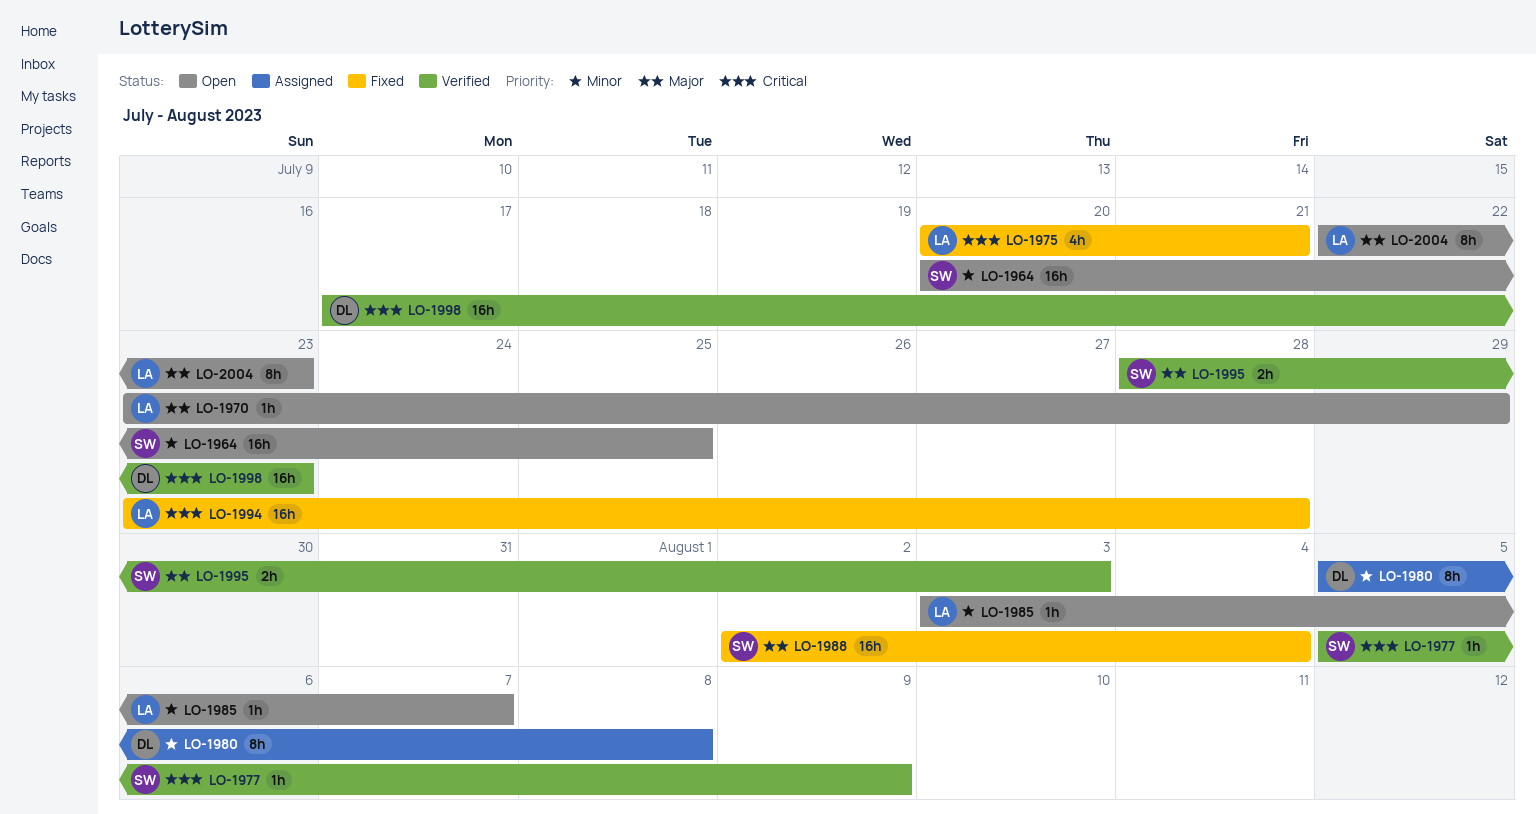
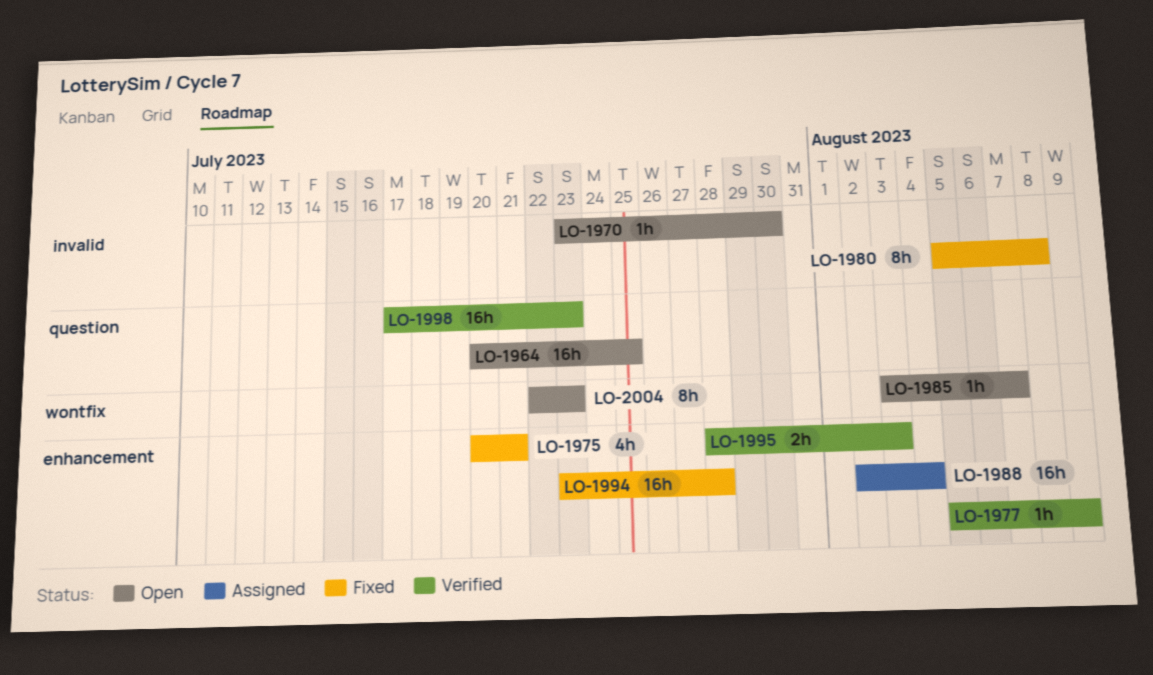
LO-1970, due: Jul 29 -> Jul 30
LO-1980, status: Assigned -> Fixed
LO-1988, status: Fixed -> Assigned

